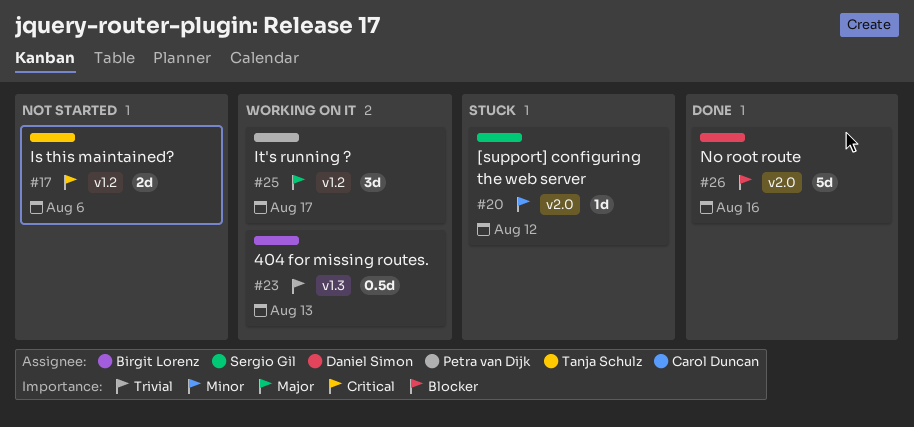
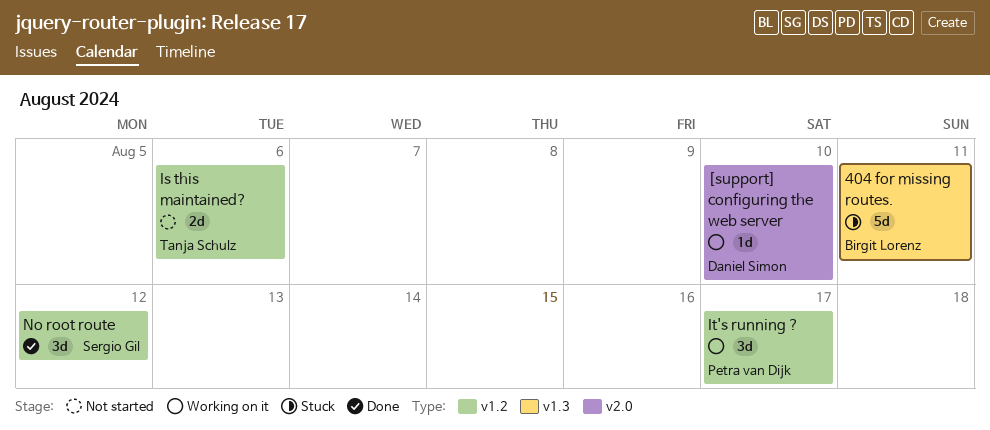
404 for missing routes., status: Working on it -> Stuck
404 for missing routes., estimate: 0.5d -> 5d
404 for missing routes., due: Aug 13 -> Aug 11
[support] configuring the web server, status: Stuck -> Working on it
[support] configuring the web server, owner: Sergio Gil -> Daniel Simon
[support] configuring the web server, due: Aug 12 -> Aug 10
No root route, owner: Daniel Simon -> Sergio Gil
No root route, label: v2.0 -> v1.2
No root route, estimate: 5d -> 3d
No root route, due: Aug 16 -> Aug 12

